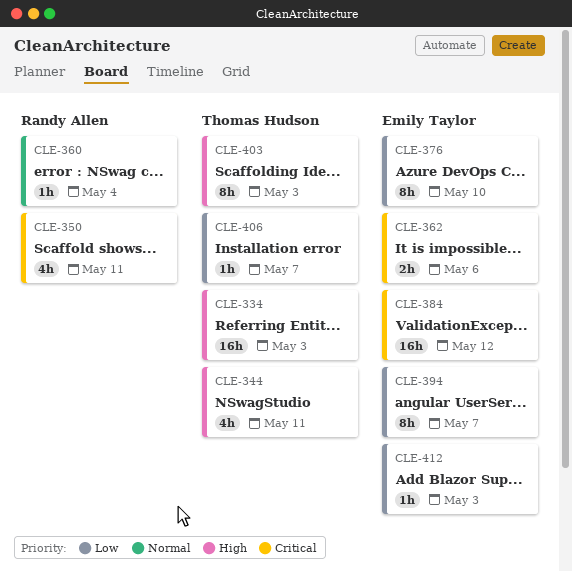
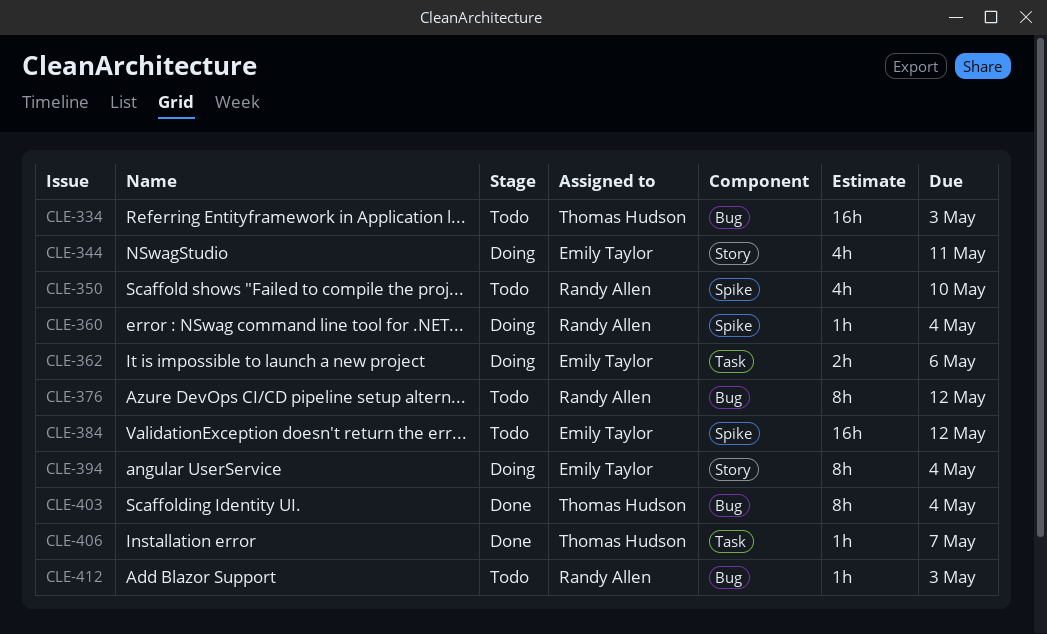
CLE-344, owner: Thomas Hudson -> Emily Taylor
CLE-350, due: May 11 -> May 10
CLE-376, owner: Emily Taylor -> Randy Allen
CLE-376, due: May 10 -> May 12
CLE-394, due: May 7 -> May 4
CLE-403, due: May 3 -> May 4
CLE-412, owner: Emily Taylor -> Randy Allen

